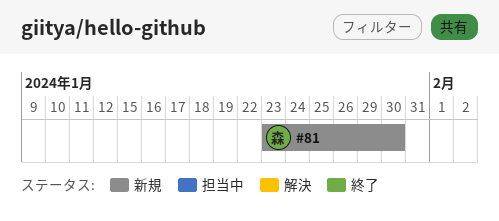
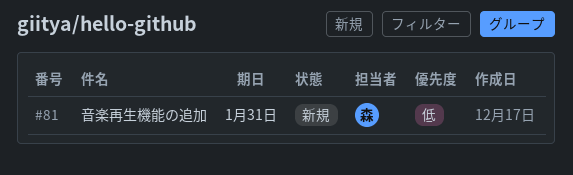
#81, due: Jan 30 -> Jan 31

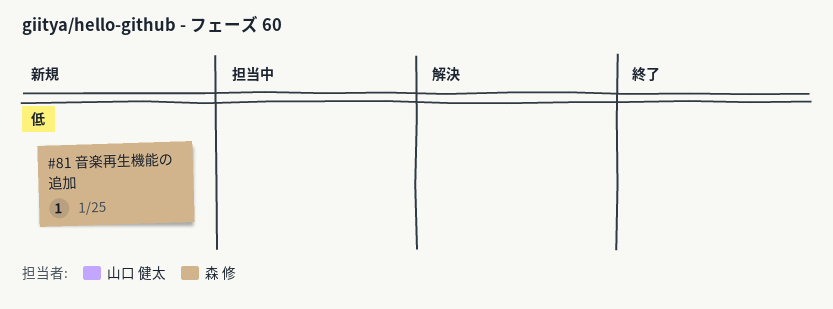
#81, due: Jan 31 -> Jan 25

